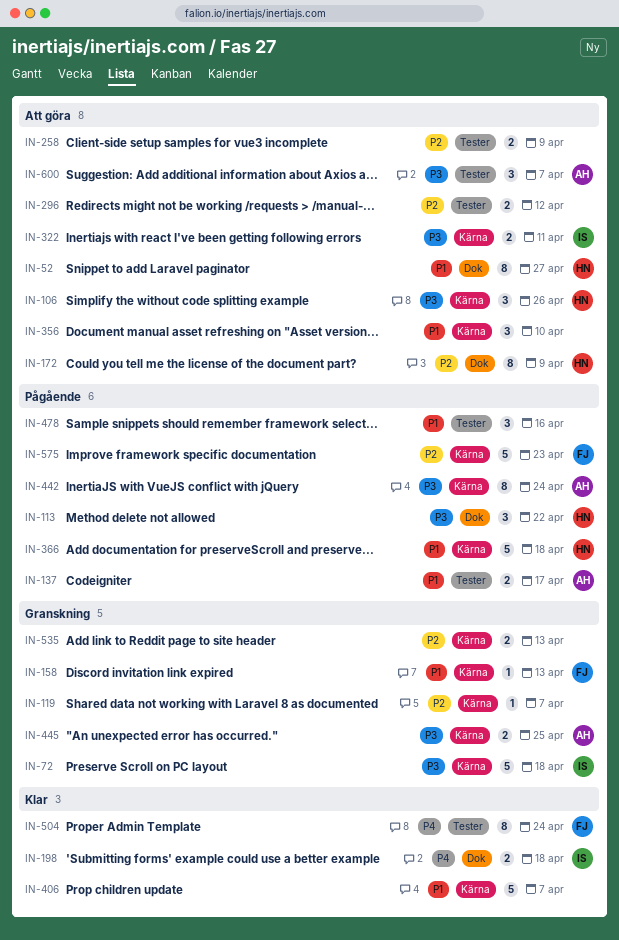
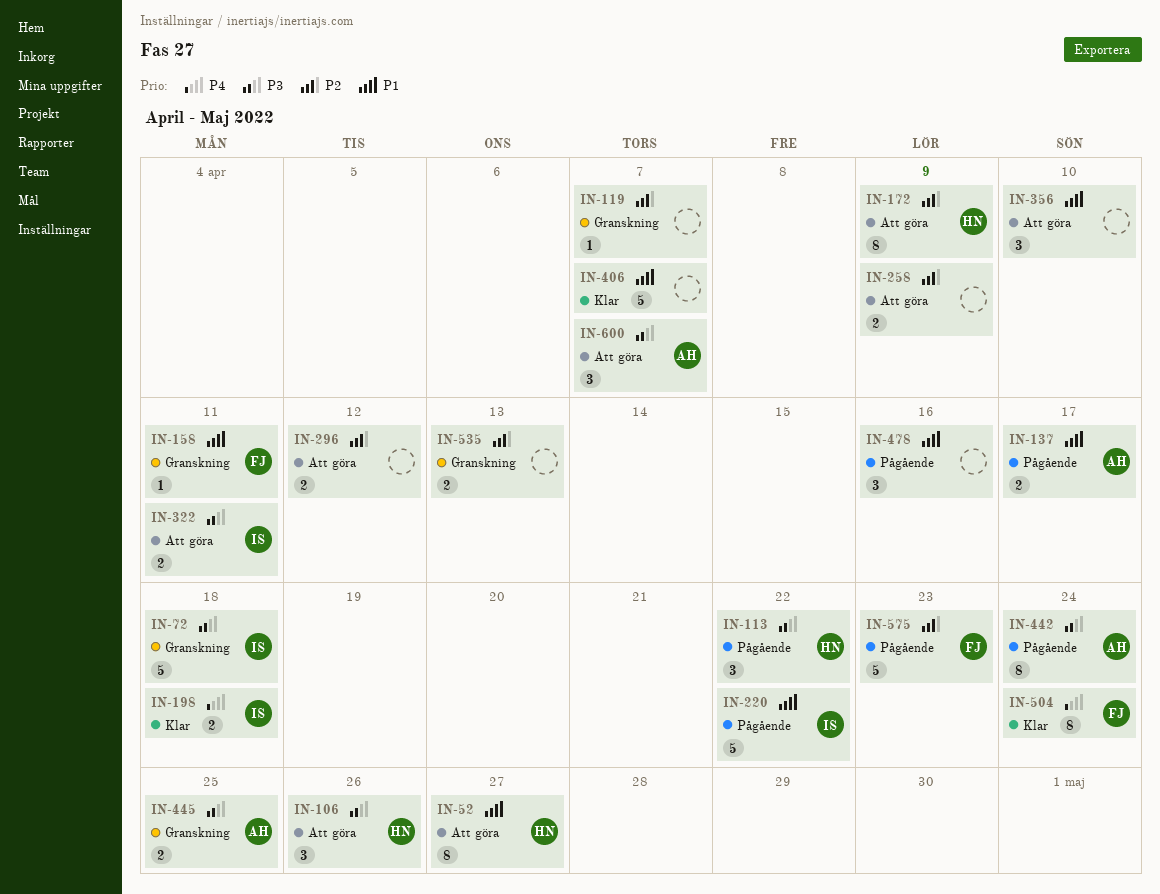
IN-158, due: Apr 13 -> Apr 11
IN-220: none -> present
IN-366: present -> none

